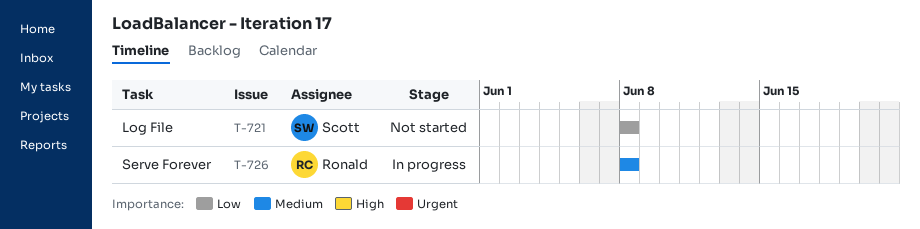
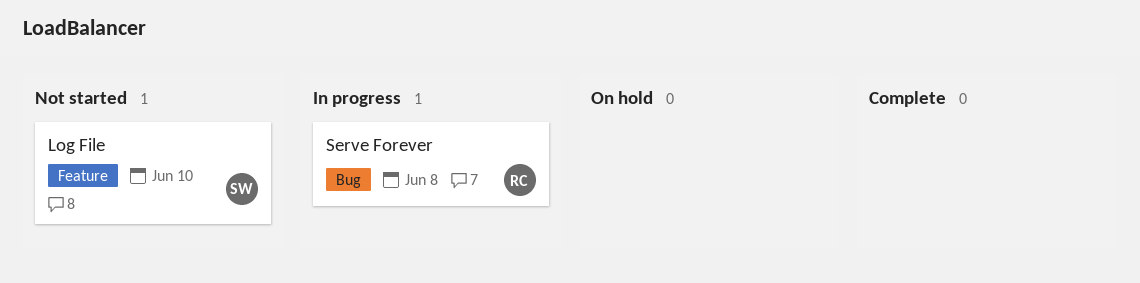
Log File, due: Jun 8 -> Jun 10

